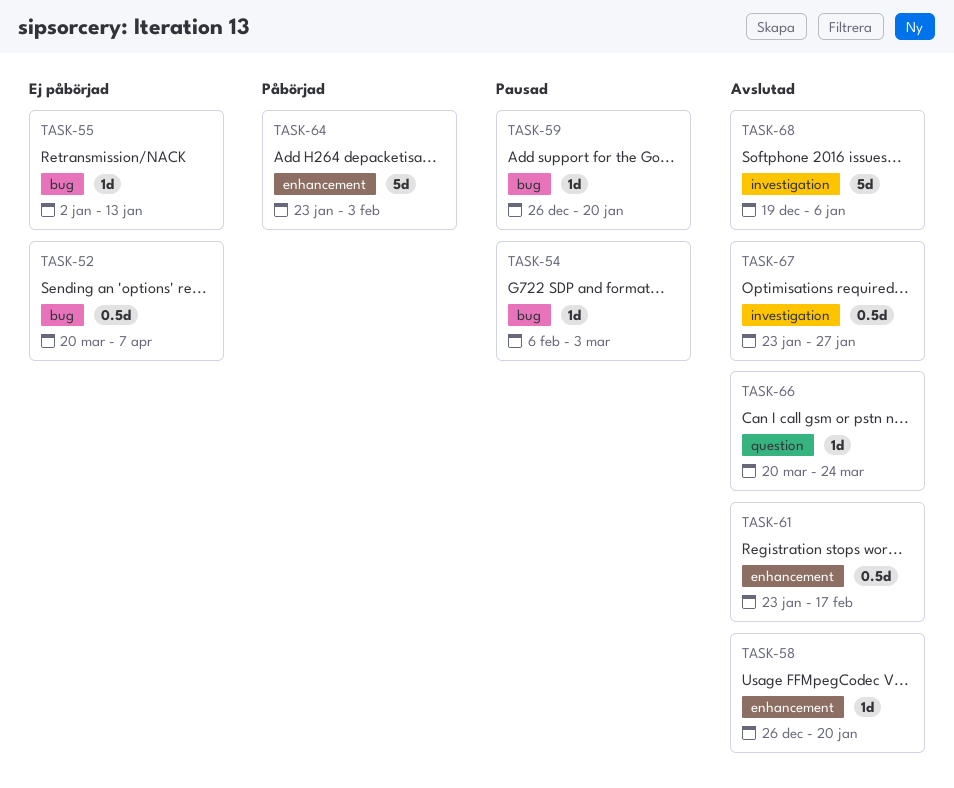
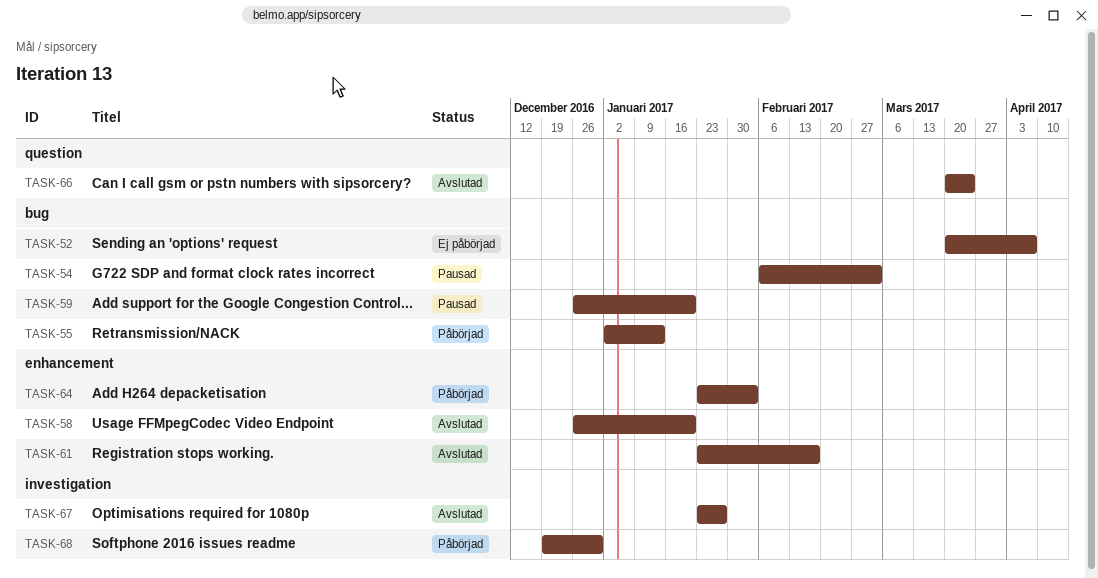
TASK-55, status: Ej påbörjad -> Påbörjad
TASK-68, status: Avslutad -> Påbörjad
TASK-68, due: Jan 6 -> Dec 30

